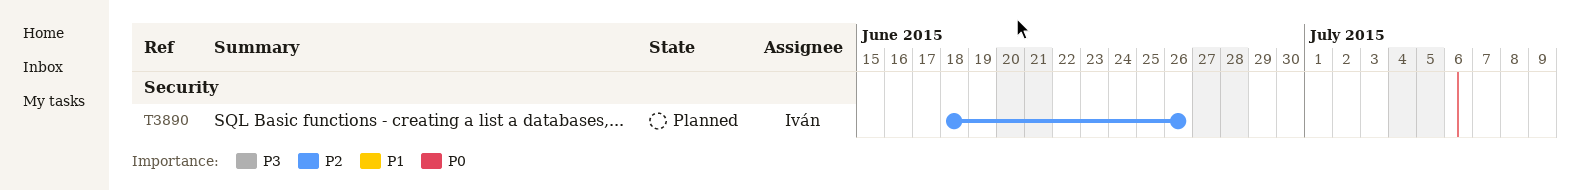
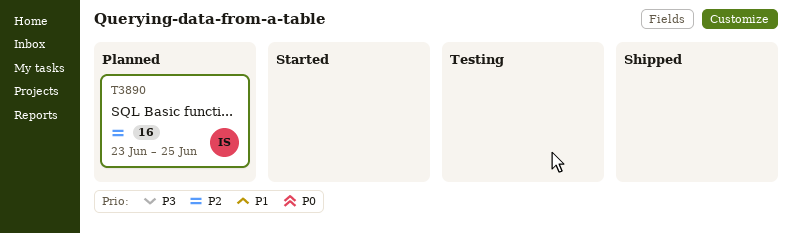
T3890, start: Jun 18 -> Jun 23
T3890, due: Jun 26 -> Jun 25

